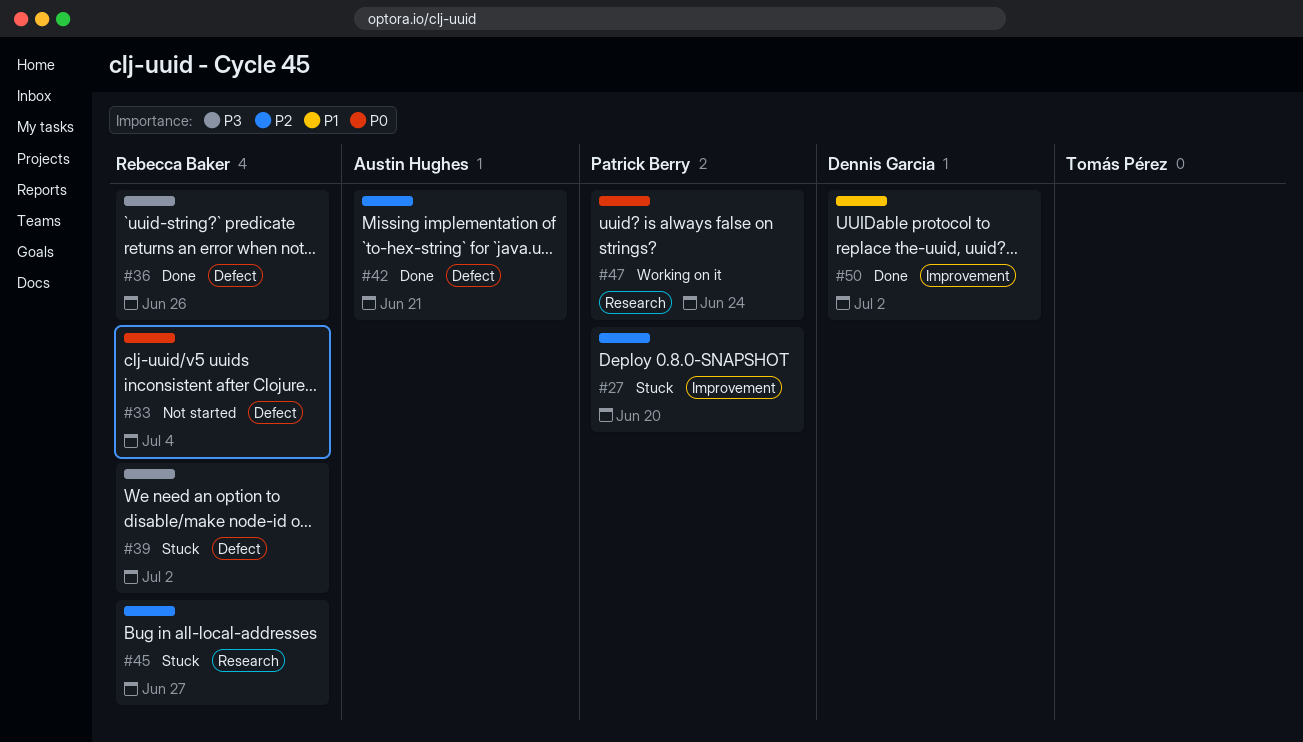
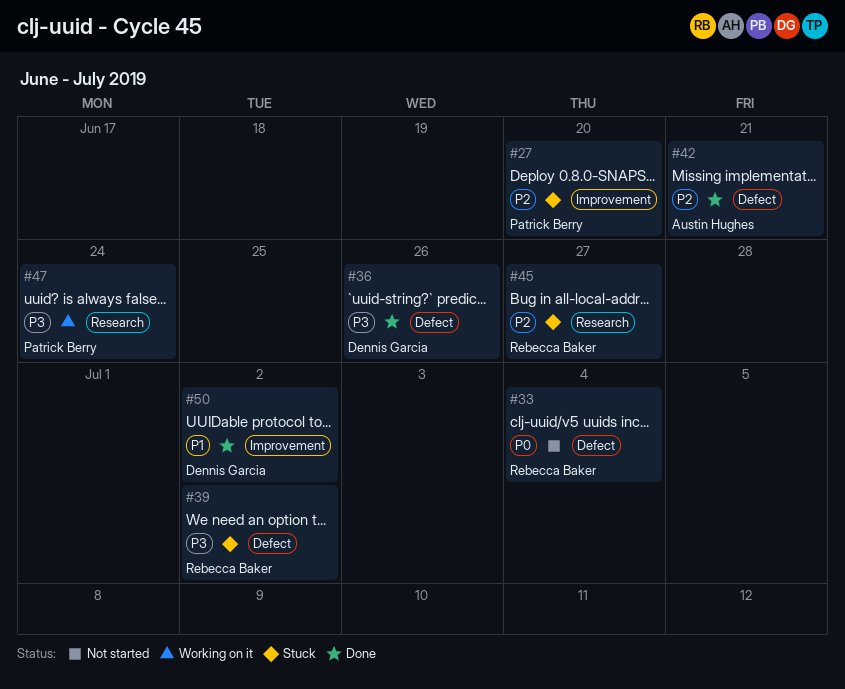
#36, owner: Rebecca Baker -> Dennis Garcia
#47, priority: P0 -> P3

